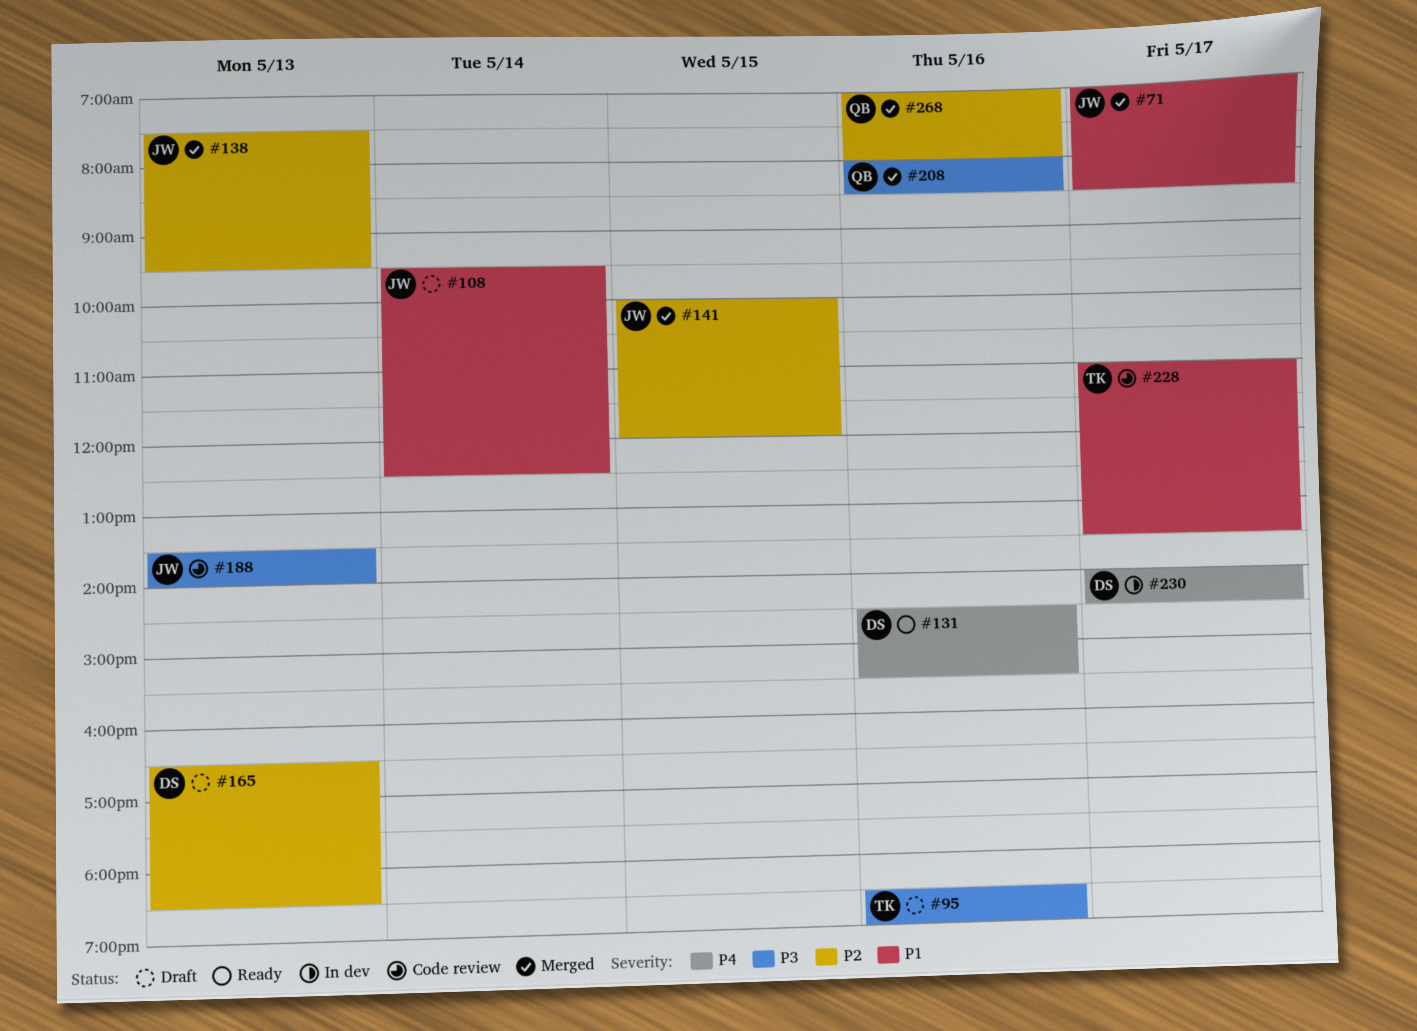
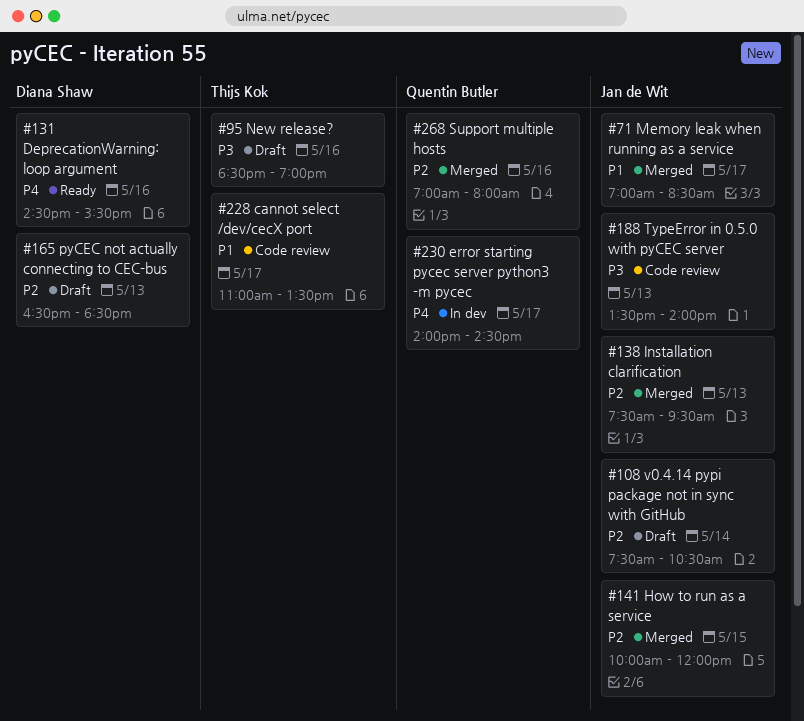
#108, priority: P1 -> P2
#108, begins: 09:30 -> 07:30
#108, ends: 12:30 -> 10:30
#208: present -> none
#230, owner: Diana Shaw -> Quentin Butler

